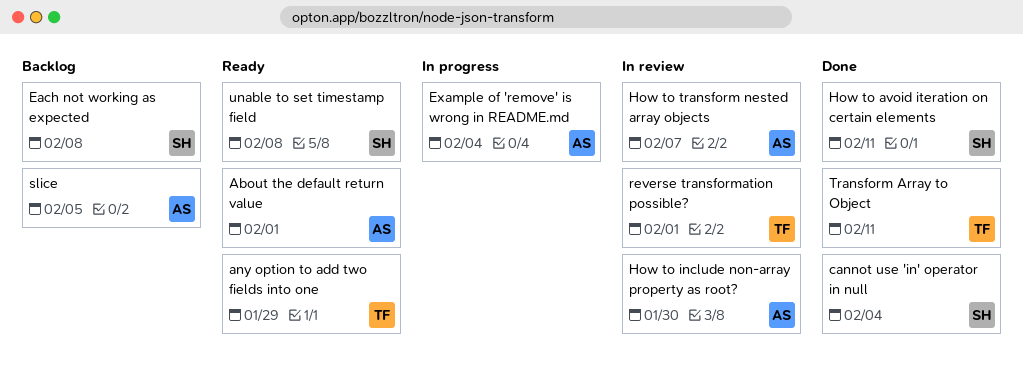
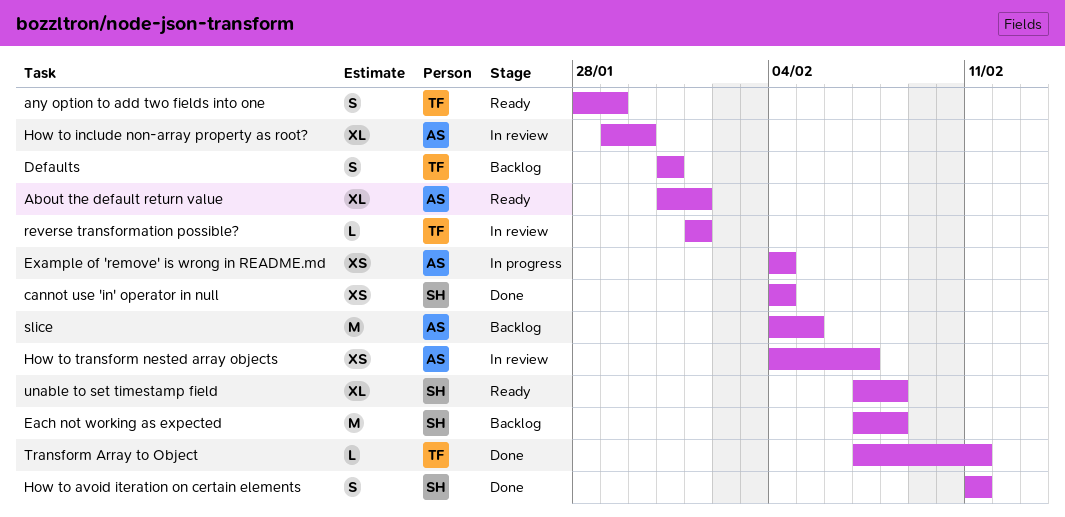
Defaults: none -> present

